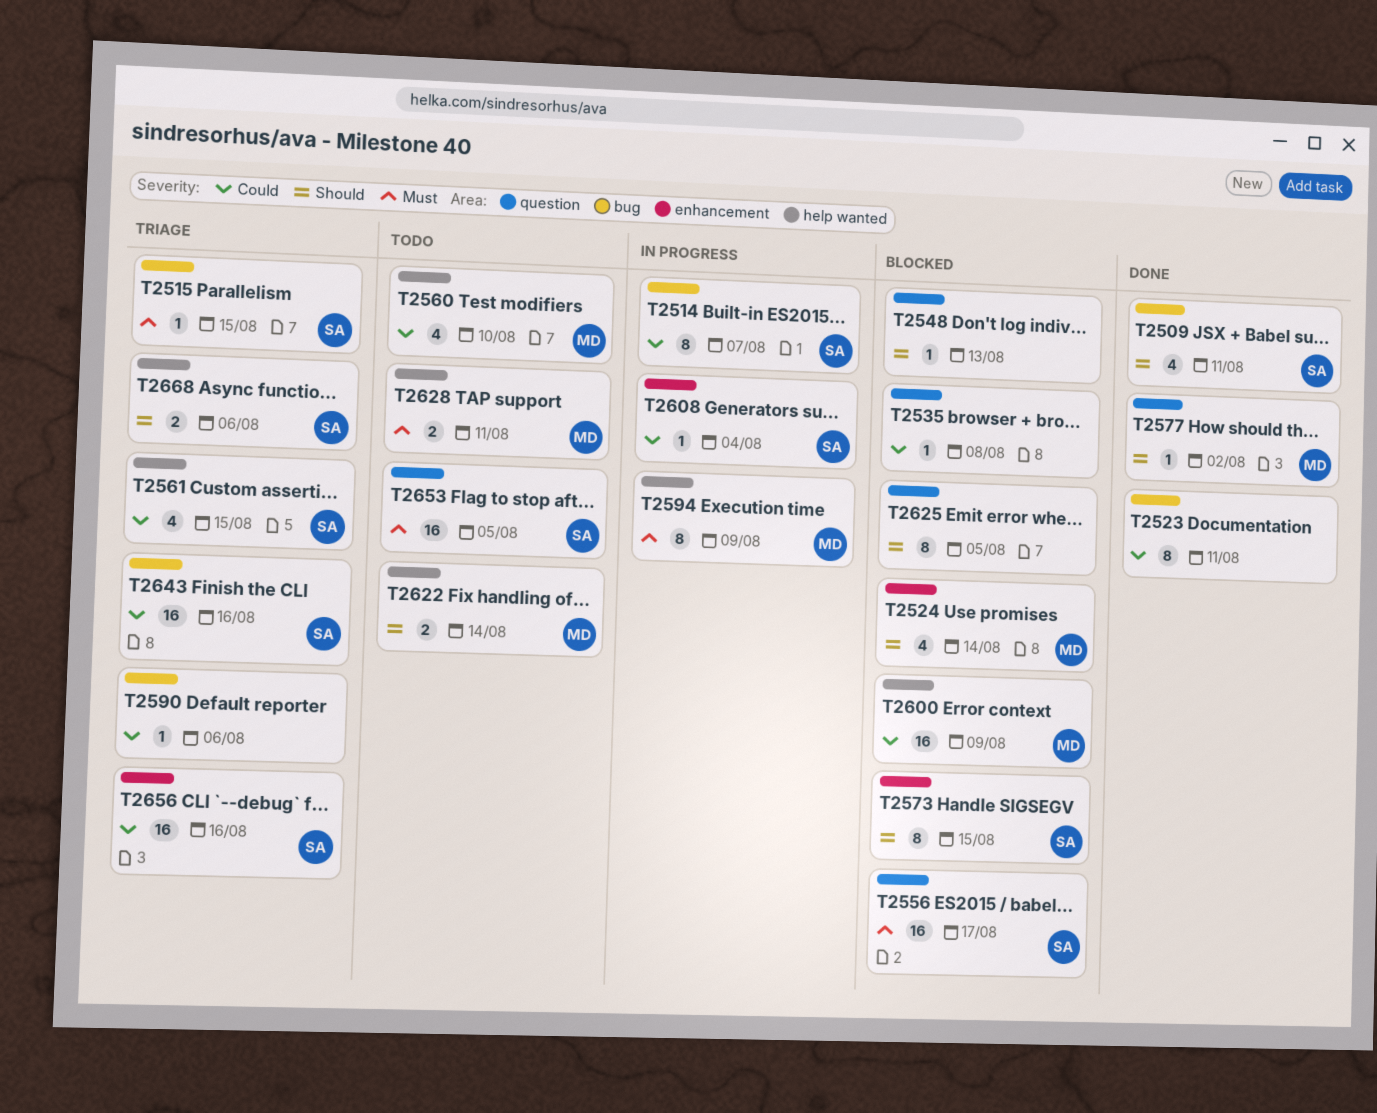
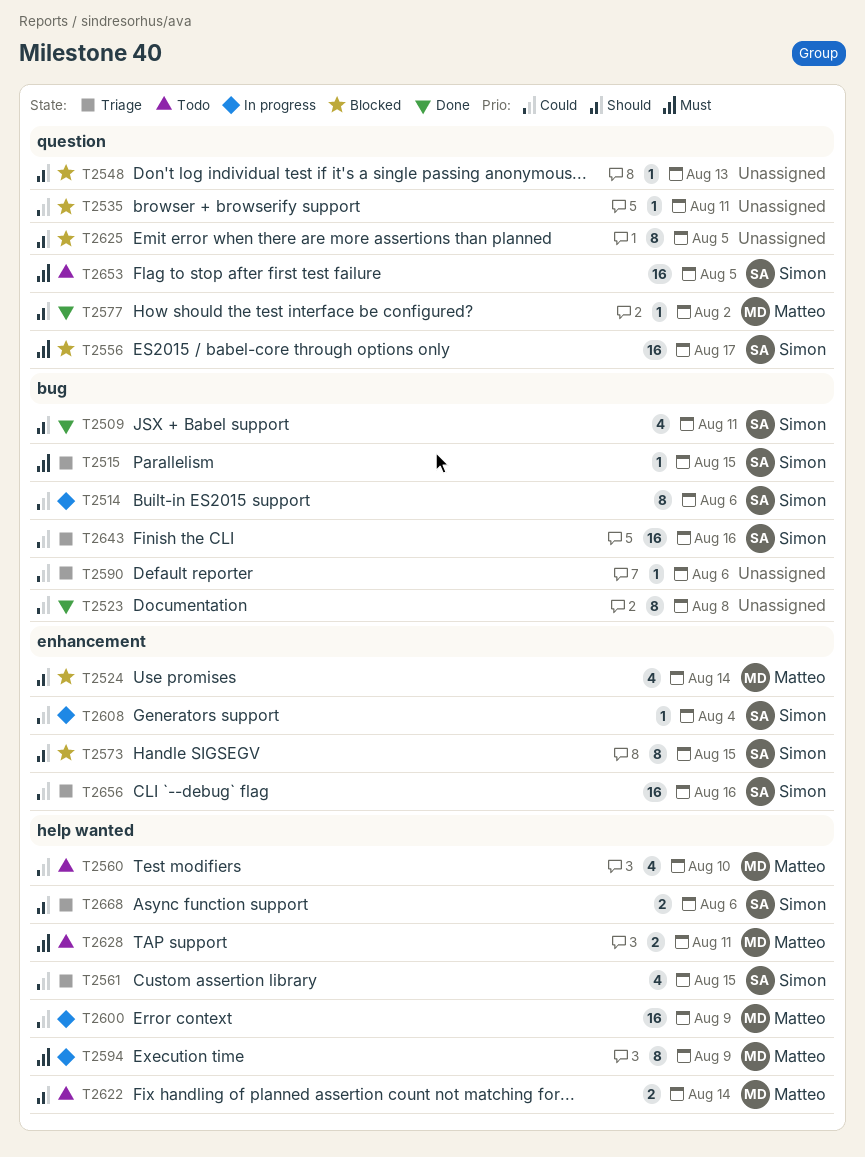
T2514, due: Aug 7 -> Aug 6
T2523, due: Aug 11 -> Aug 8
T2535, due: Aug 8 -> Aug 11
T2600, status: Blocked -> In progress

